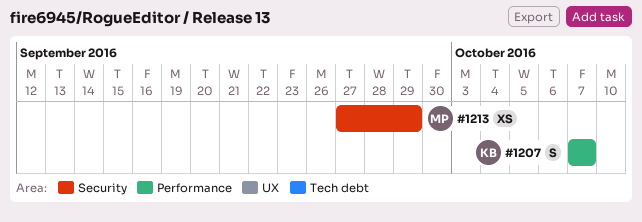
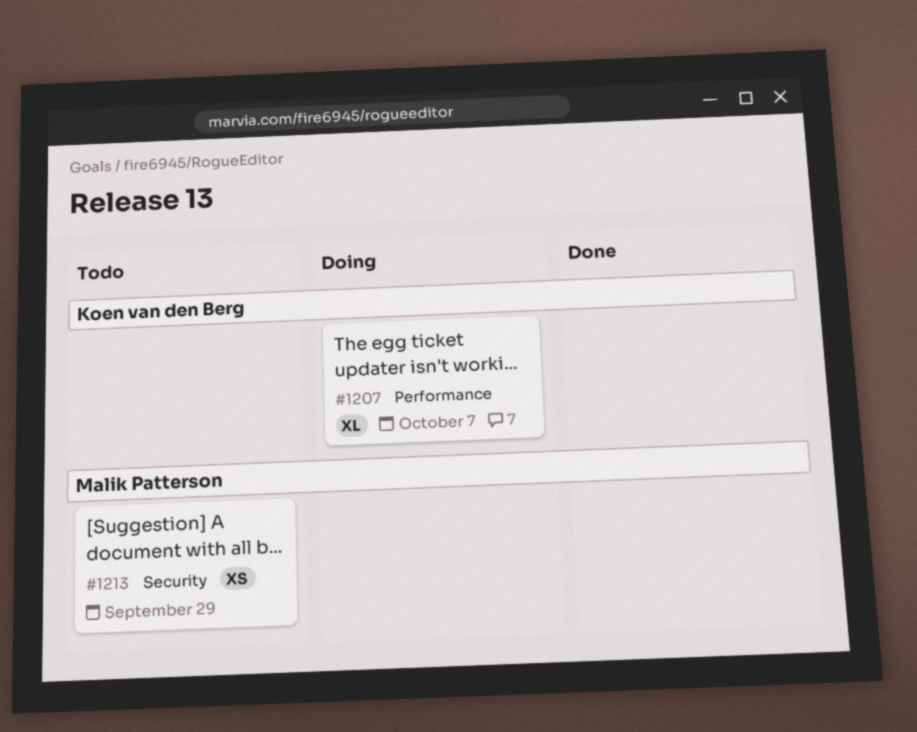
#1207, estimate: S -> XL

